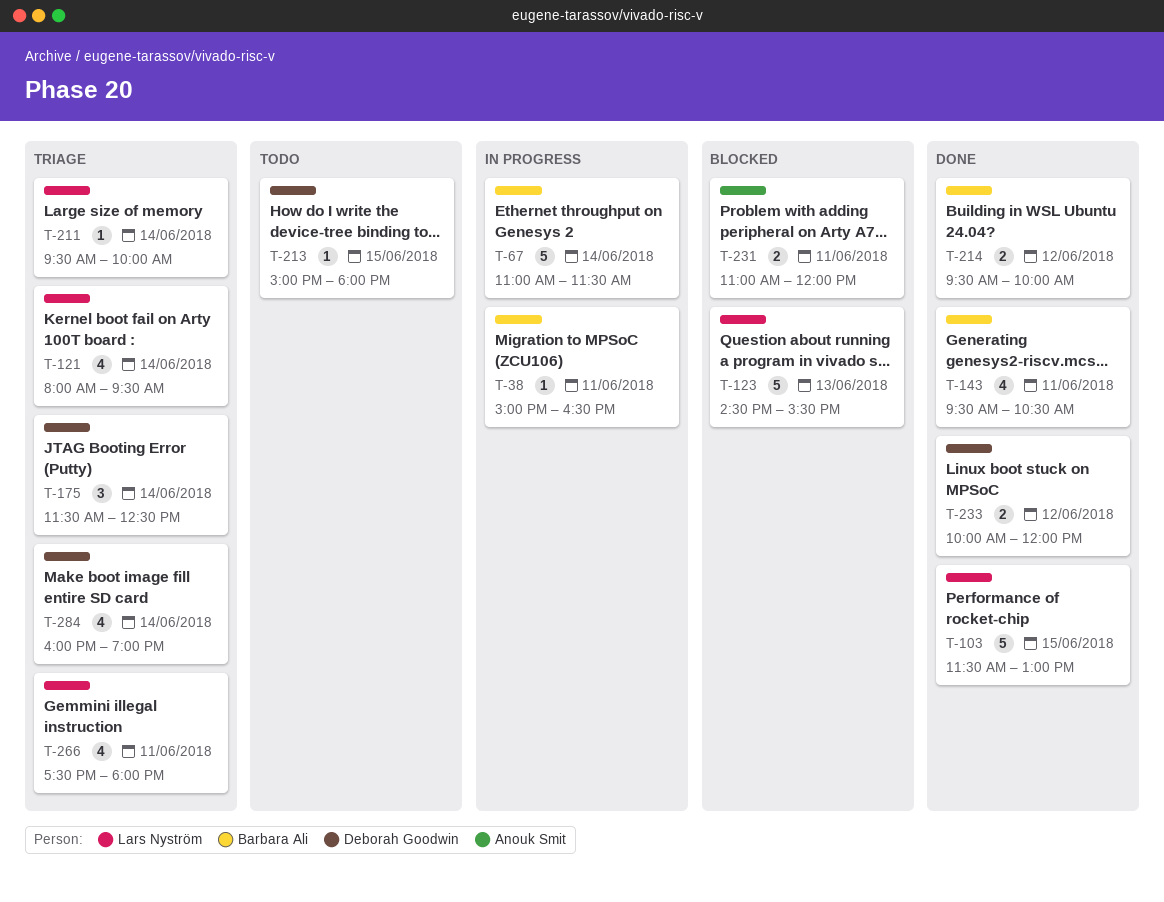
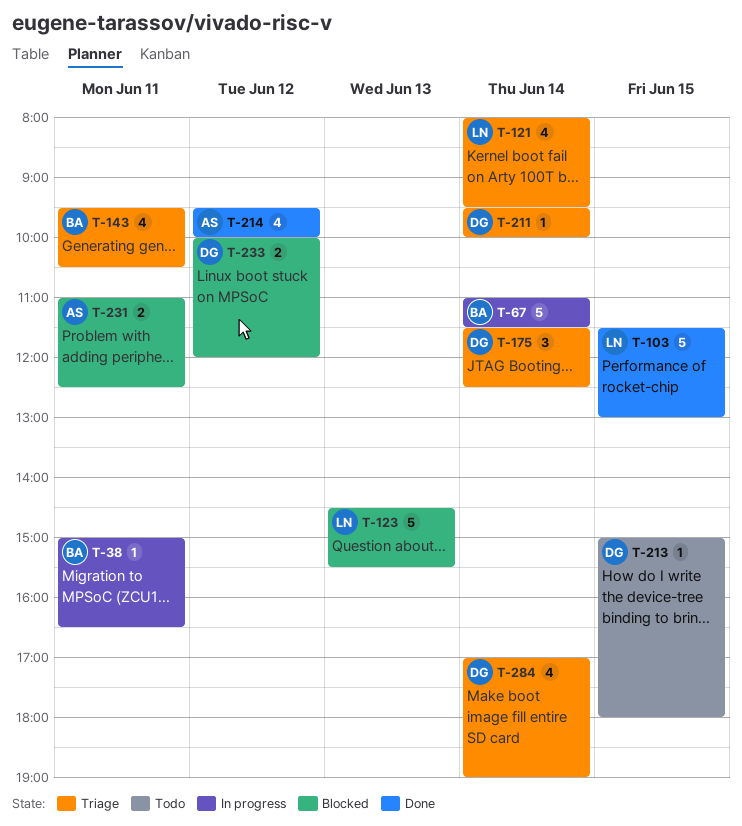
T-143, status: Done -> Triage
T-211, owner: Lars Nyström -> Deborah Goodwin
T-214, owner: Barbara Ali -> Anouk Smit
T-214, estimate: 2 -> 4
T-231, ends: 12:00 -> 12:30
T-233, status: Done -> Blocked
T-266: present -> none
T-284, begins: 16:00 -> 17:00

